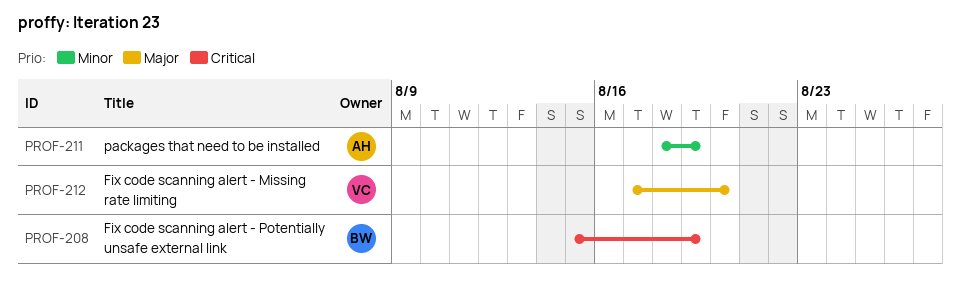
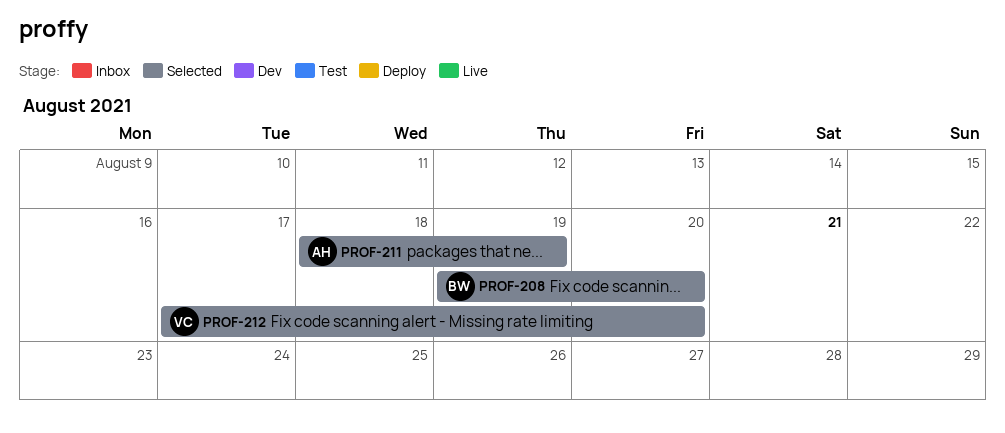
PROF-208, start: Aug 15 -> Aug 19
PROF-208, due: Aug 19 -> Aug 20

